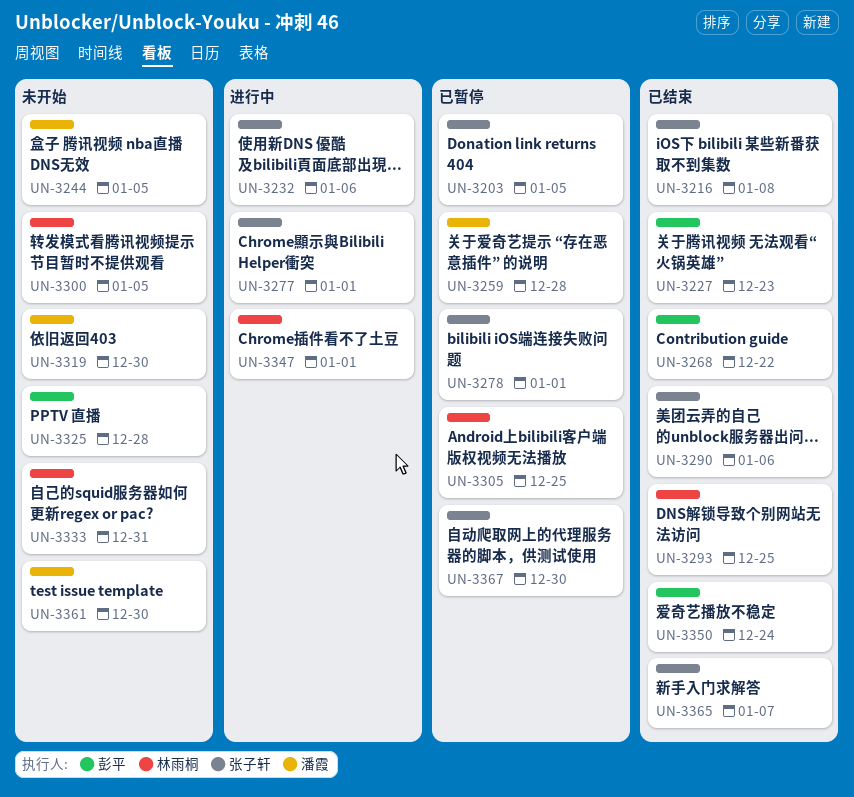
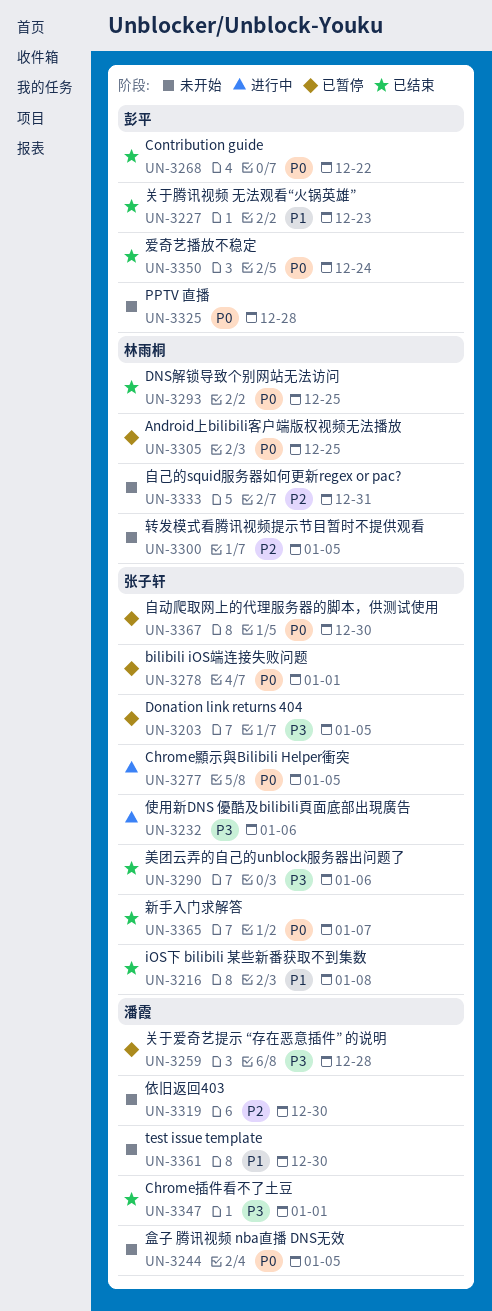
UN-3277, due: Jan 1 -> Jan 5
UN-3347, status: 进行中 -> 已结束
UN-3347, owner: 林雨桐 -> 潘霞

